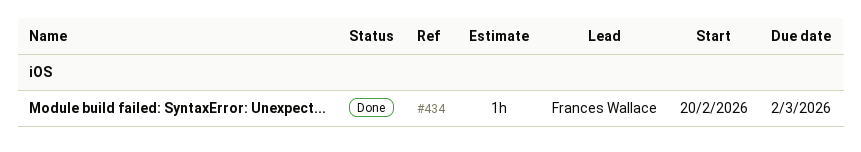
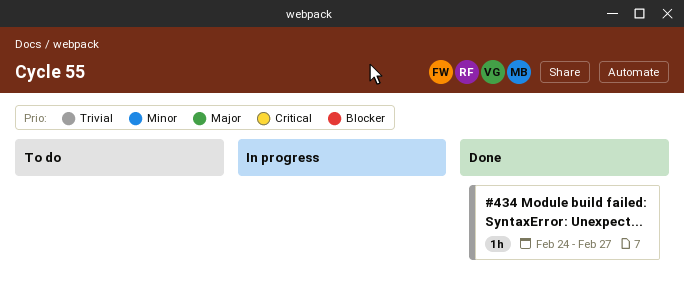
#434, start: Feb 20 -> Feb 24
#434, due: Mar 2 -> Feb 27

